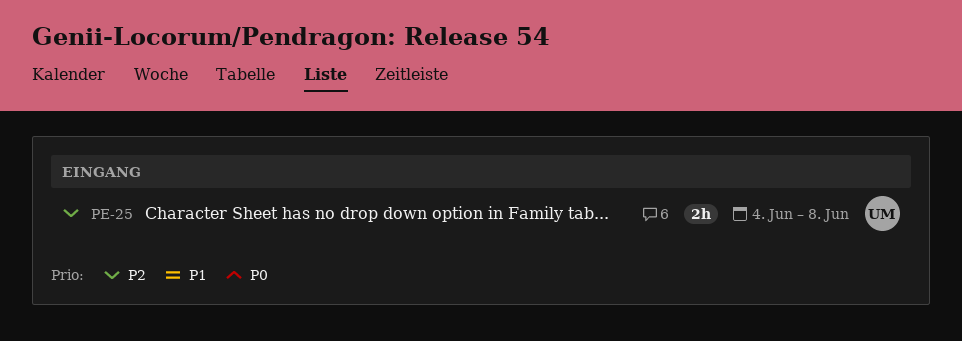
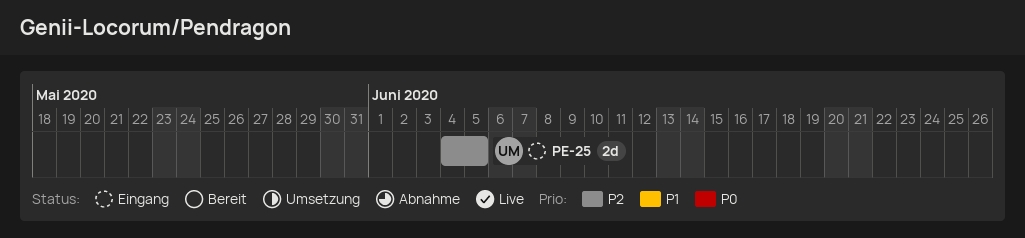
PE-25, estimate: 2h -> 2d
PE-25, due: Jun 8 -> Jun 5

